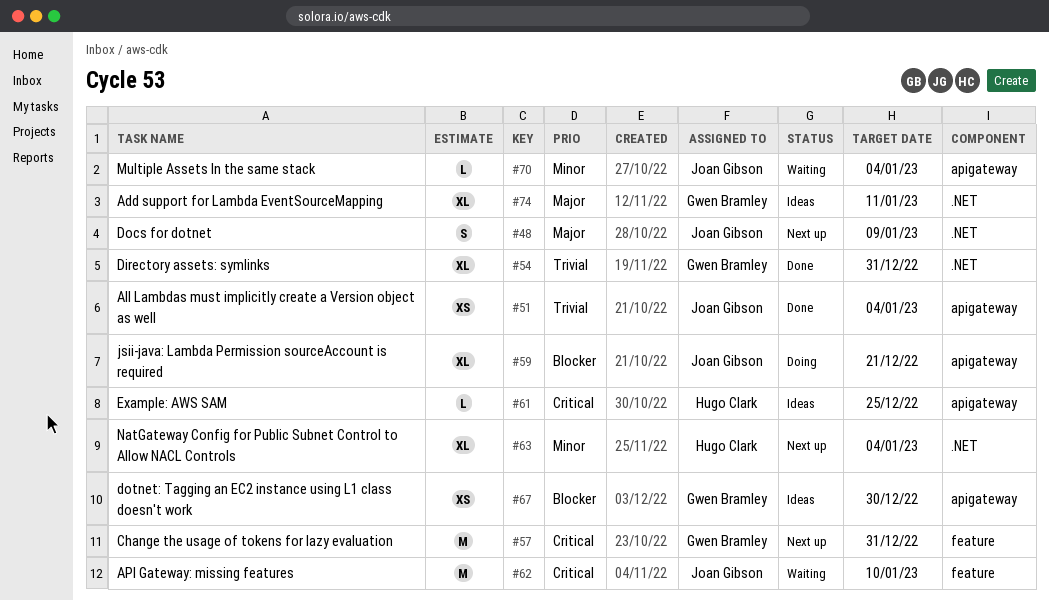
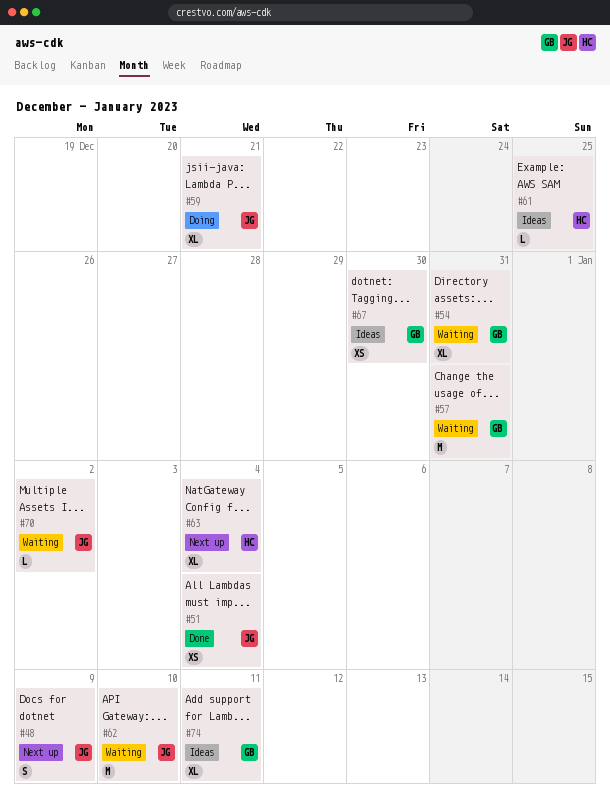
#54, status: Done -> Waiting
#57, status: Next up -> Waiting
#70, due: Jan 4 -> Jan 2

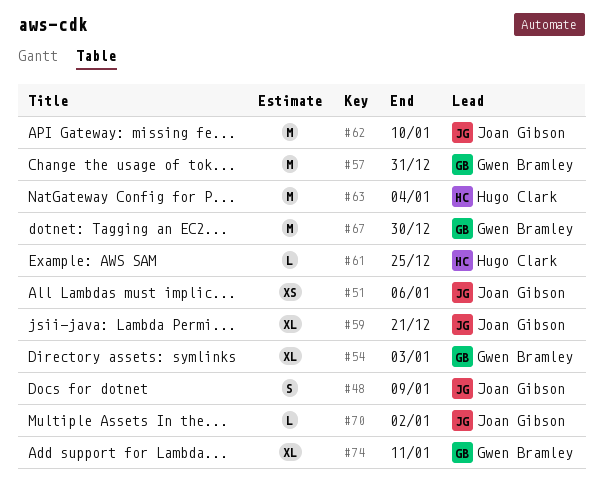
#51, due: Jan 4 -> Jan 6
#54, due: Dec 31 -> Jan 3
#63, estimate: XL -> M
#67, estimate: XS -> M

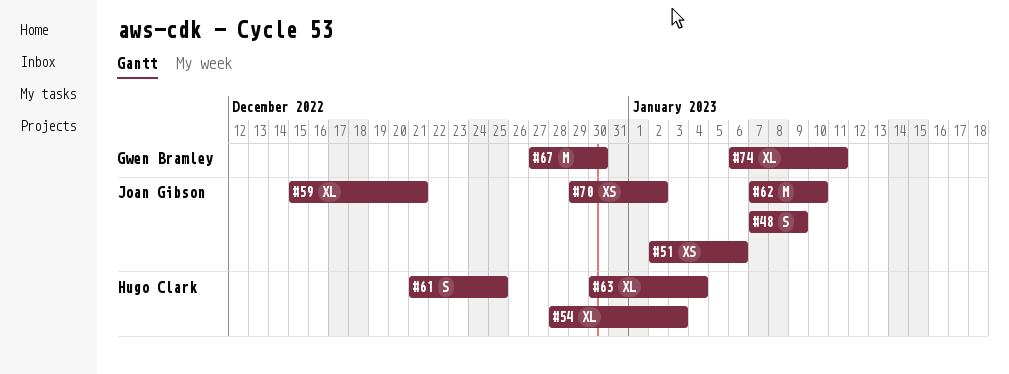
#54, owner: Gwen Bramley -> Hugo Clark
#57: present -> none
#61, estimate: L -> S
#63, estimate: M -> XL
#70, estimate: L -> XS

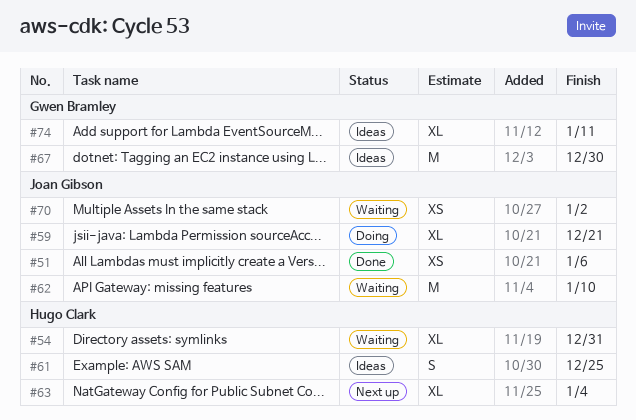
#48: present -> none
#54, due: Jan 3 -> Dec 31

